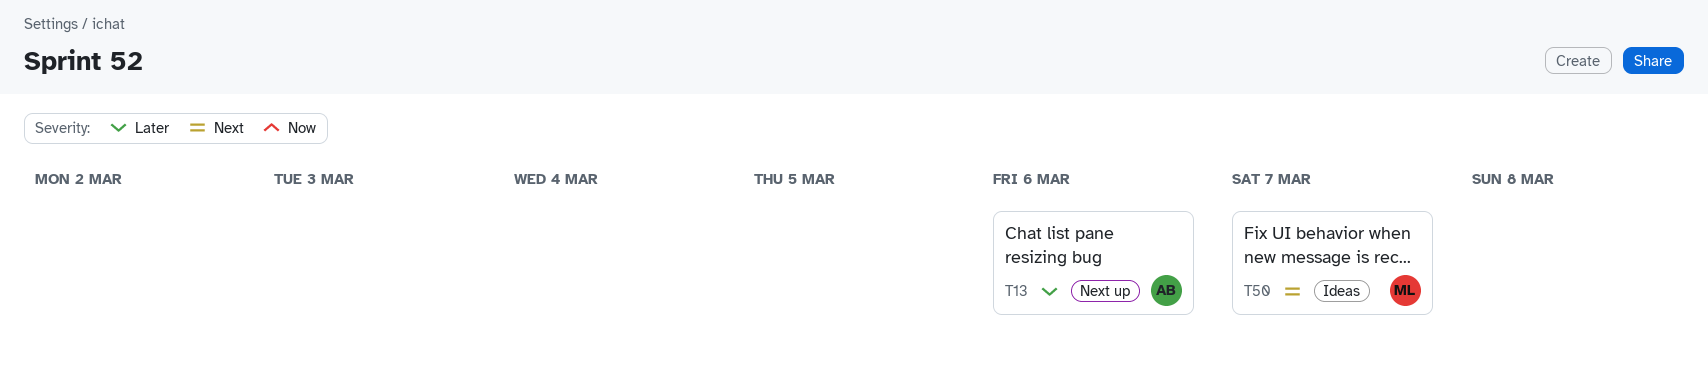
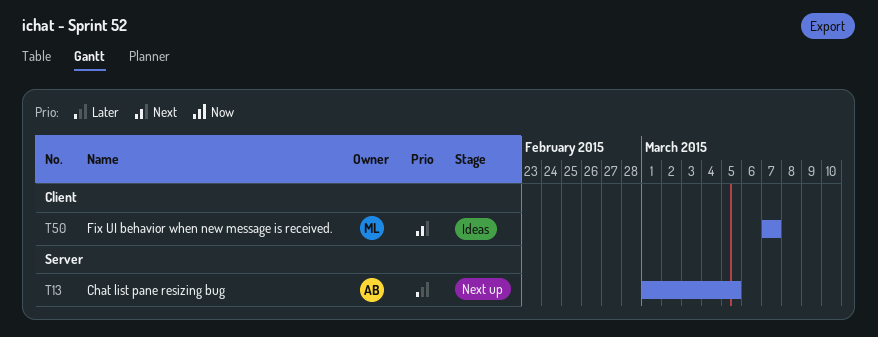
T13, due: Mar 6 -> Mar 5

